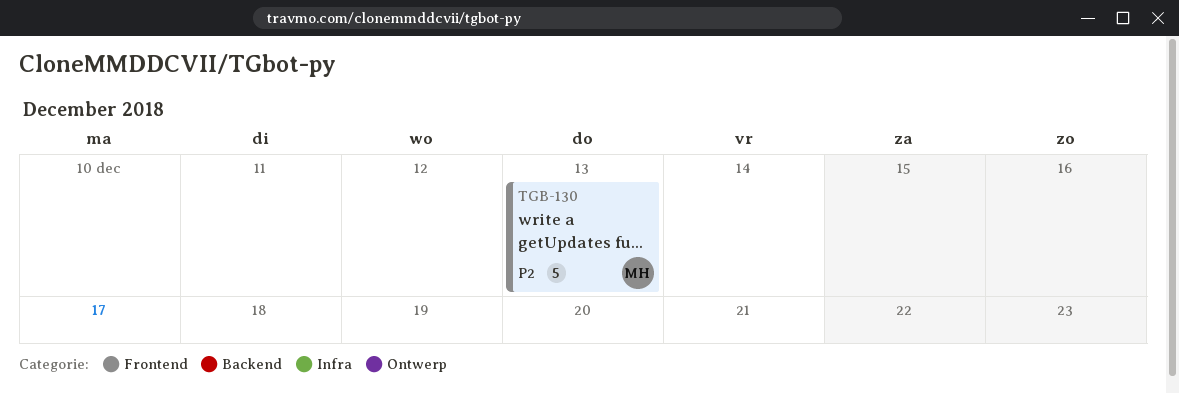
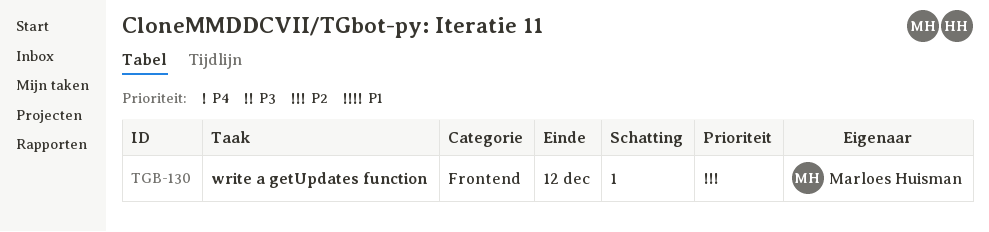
TGB-130, estimate: 5 -> 1
TGB-130, due: Dec 13 -> Dec 12

